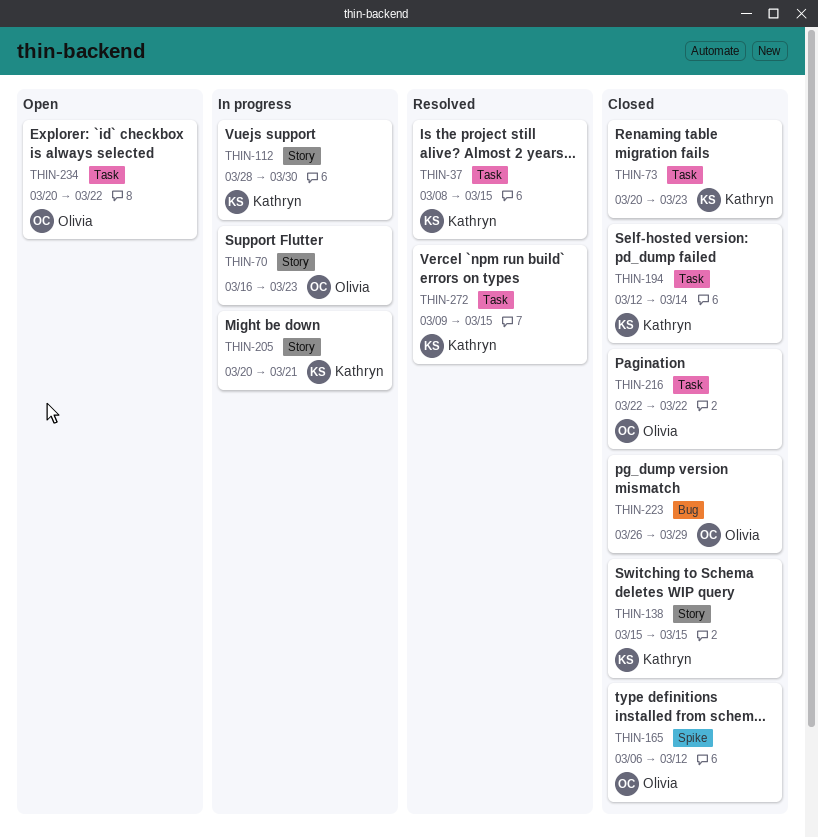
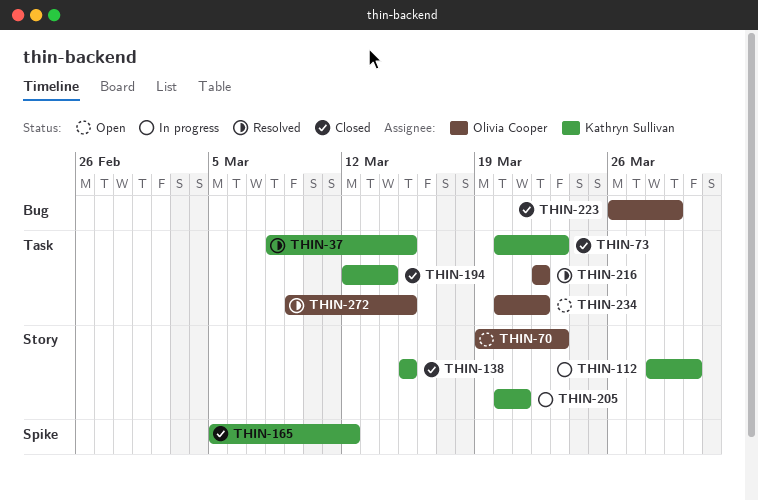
THIN-70, status: In progress -> Open
THIN-70, start: Mar 16 -> Mar 19
THIN-165, owner: Olivia Cooper -> Kathryn Sullivan
THIN-165, start: Mar 6 -> Mar 5
THIN-216, status: Closed -> Resolved
THIN-272, owner: Kathryn Sullivan -> Olivia Cooper

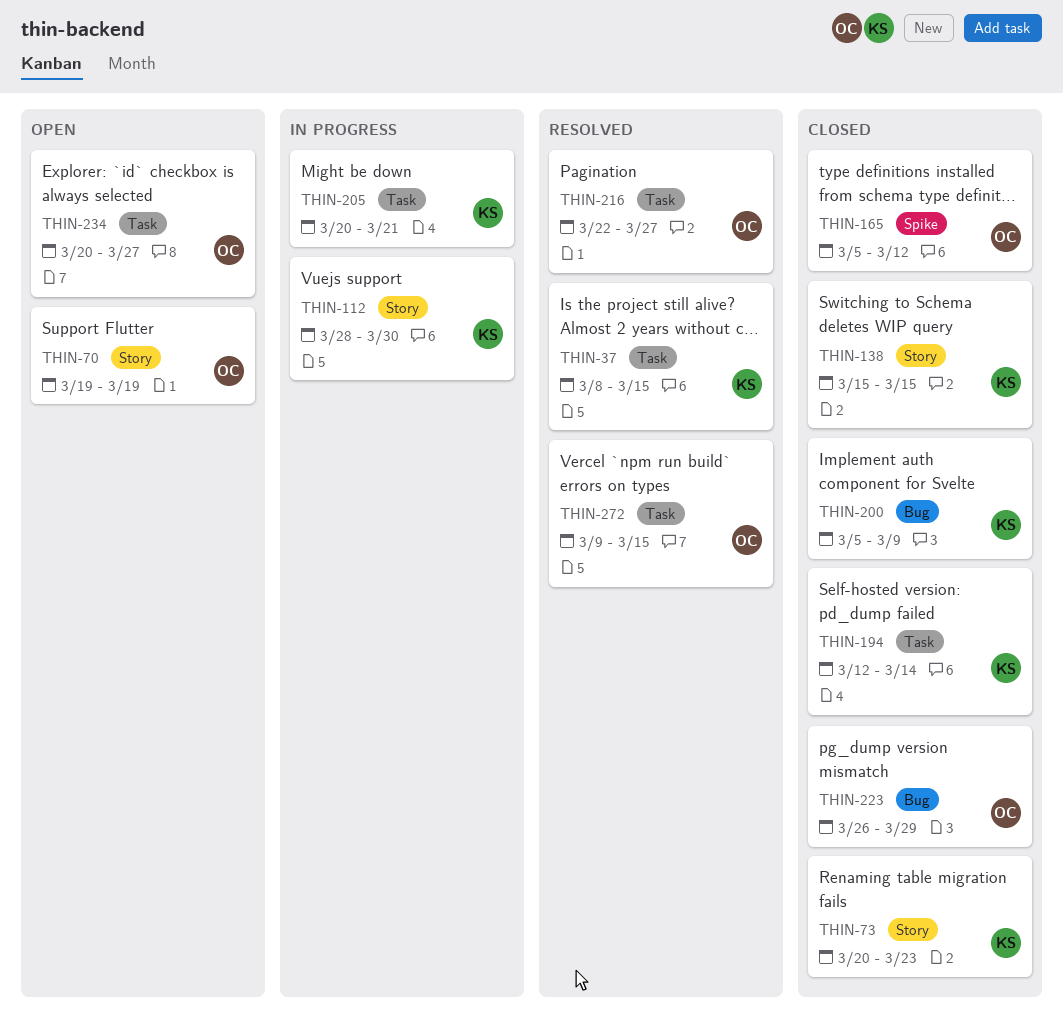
THIN-70, due: Mar 23 -> Mar 19
THIN-73, label: Task -> Story
THIN-165, owner: Kathryn Sullivan -> Olivia Cooper
THIN-200: none -> present
THIN-205, label: Story -> Task
THIN-216, due: Mar 22 -> Mar 27
THIN-234, due: Mar 22 -> Mar 27

